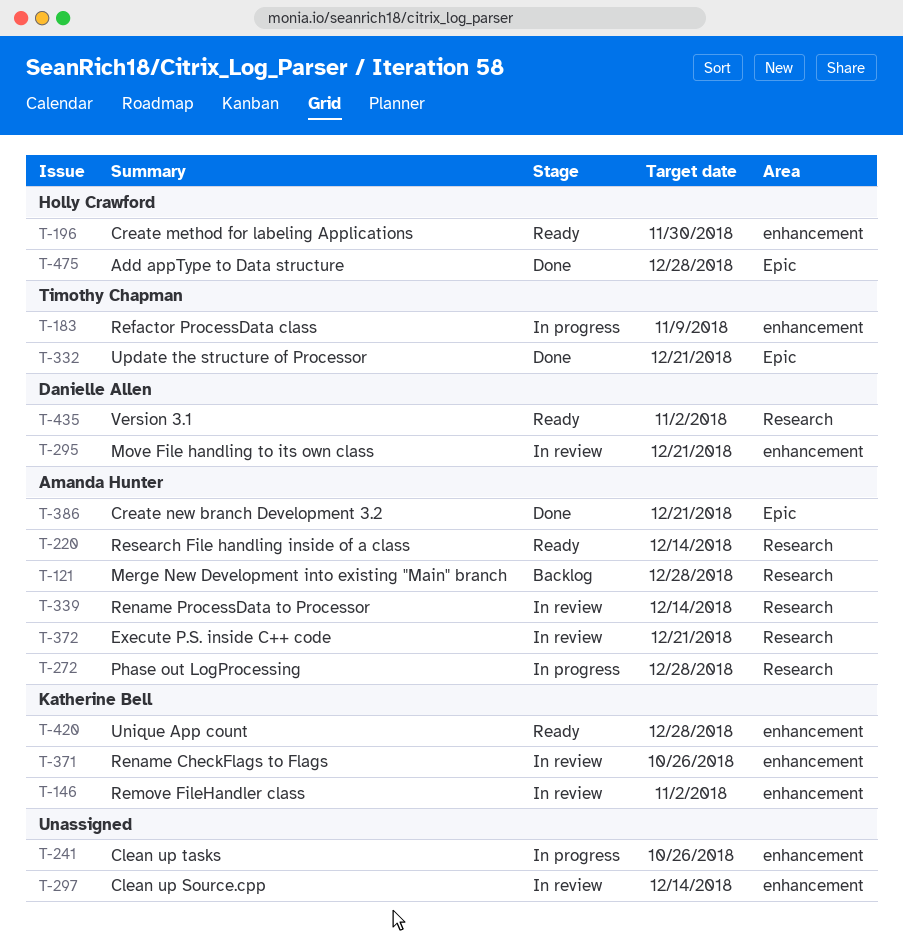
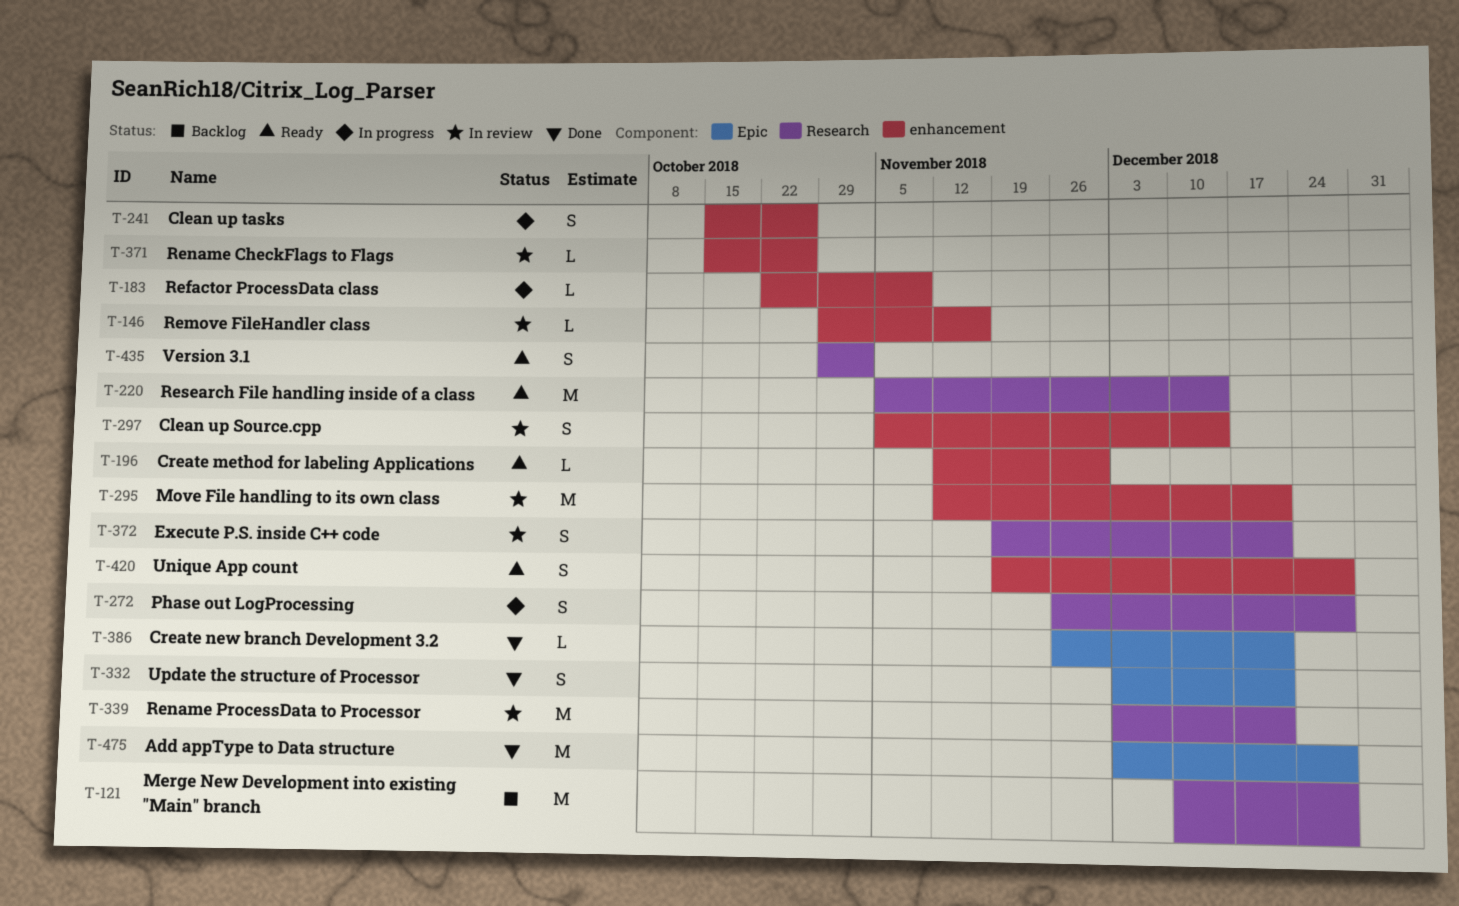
T-146, due: Nov 2 -> Nov 16
T-339, due: Dec 14 -> Dec 21

